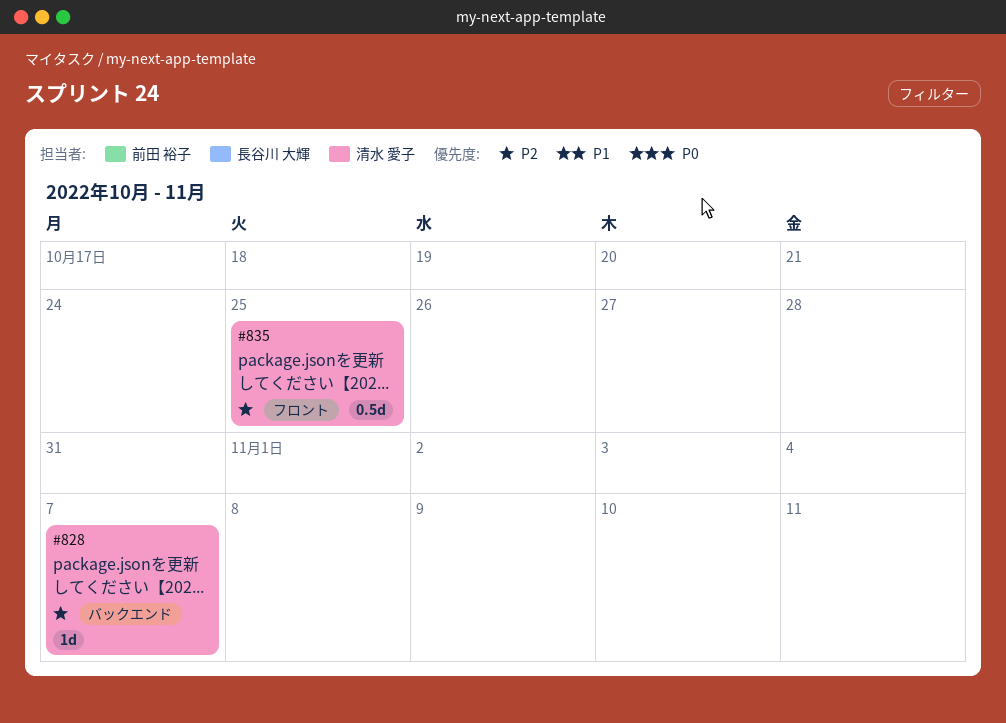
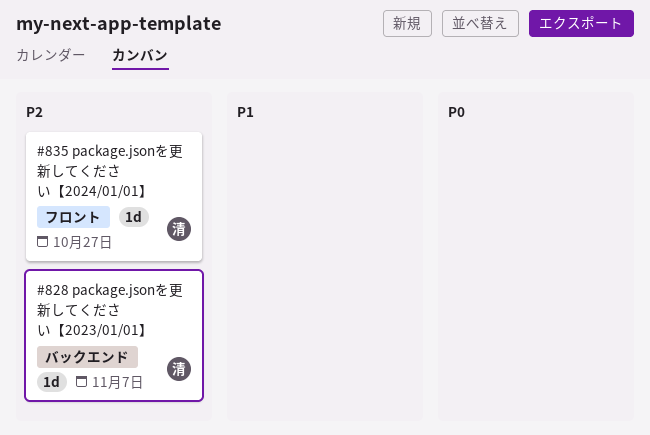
#835, estimate: 0.5d -> 1d
#835, due: Oct 25 -> Oct 27

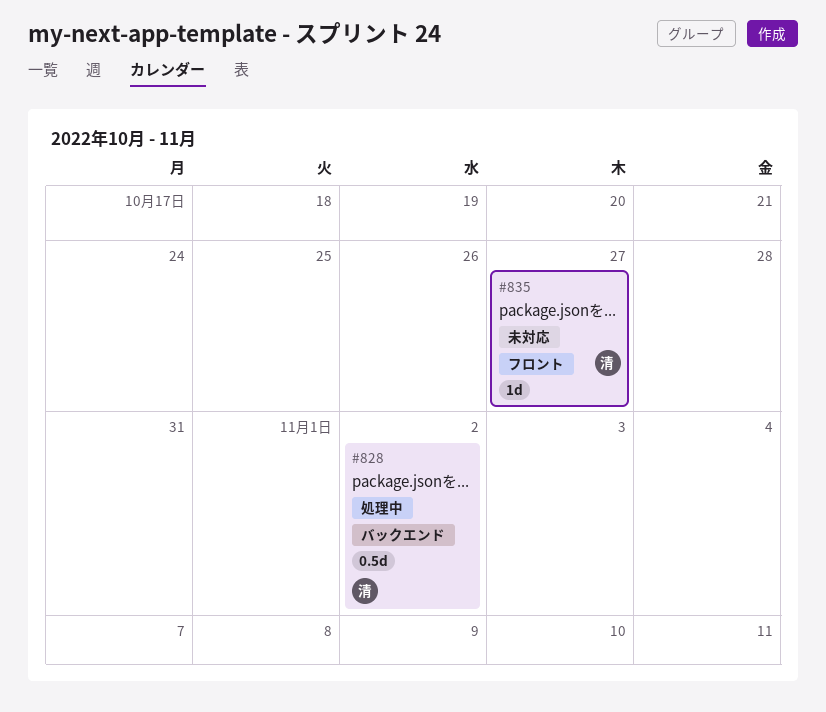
#828, estimate: 1d -> 0.5d
#828, due: Nov 7 -> Nov 2

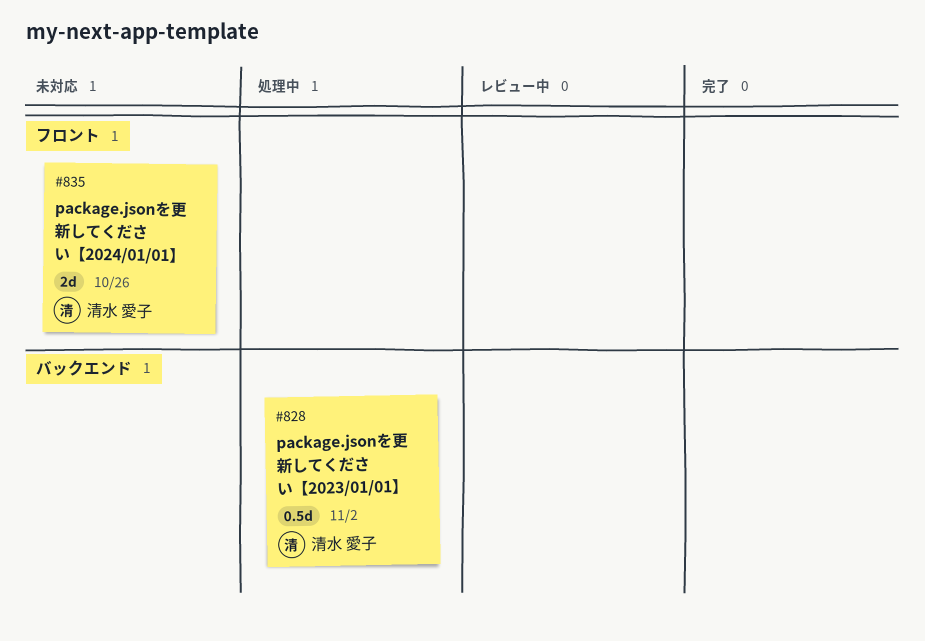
#835, estimate: 1d -> 2d
#835, due: Oct 27 -> Oct 26

